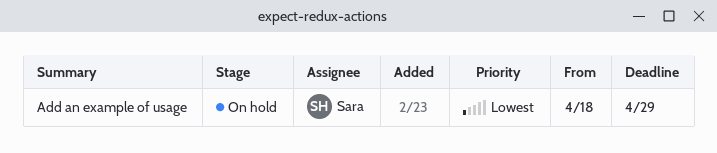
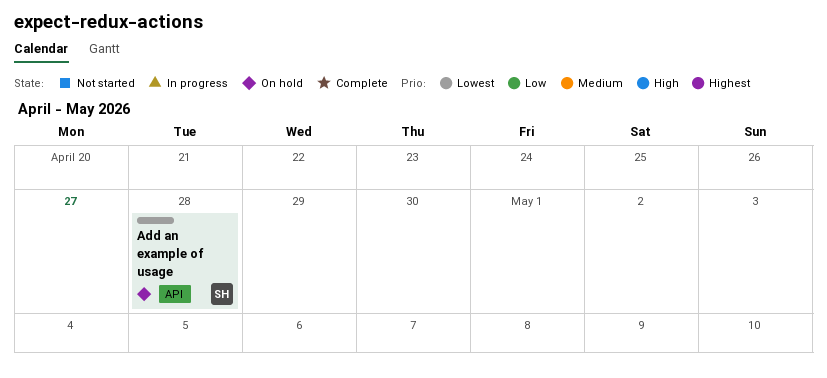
Add an example of usage, due: Apr 29 -> Apr 28

